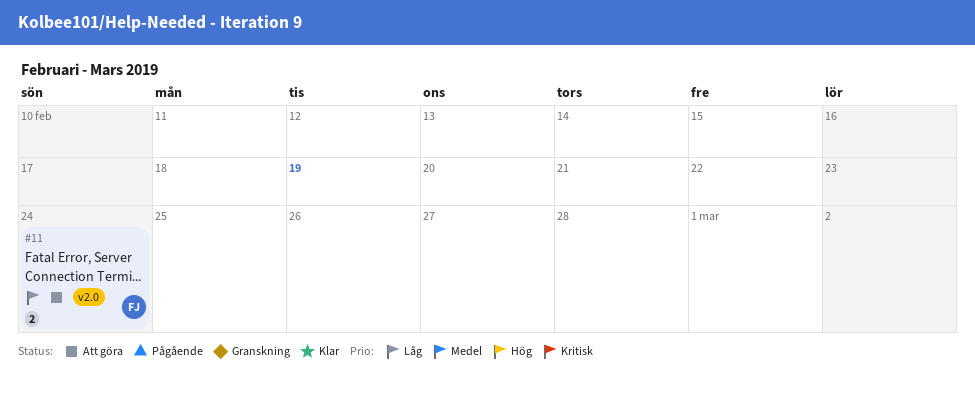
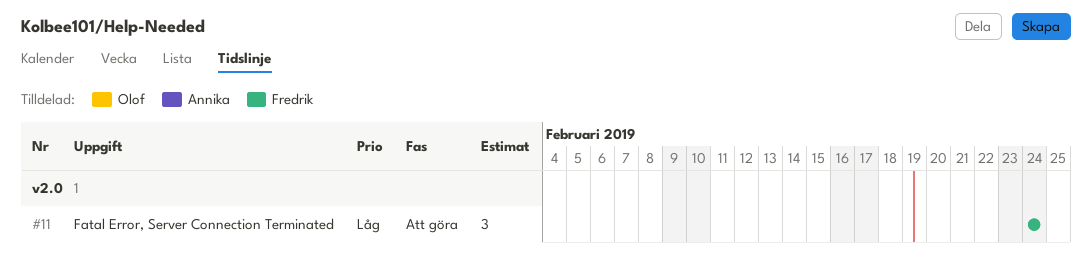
#11, estimate: 2 -> 3

